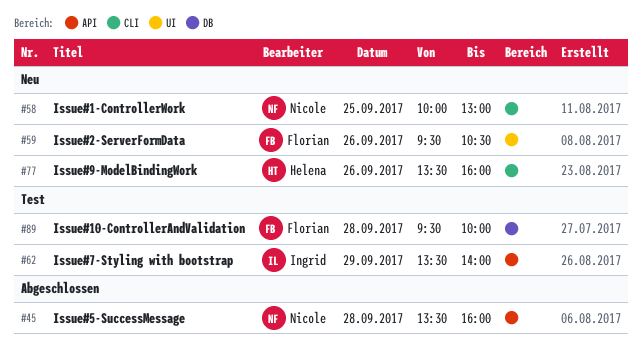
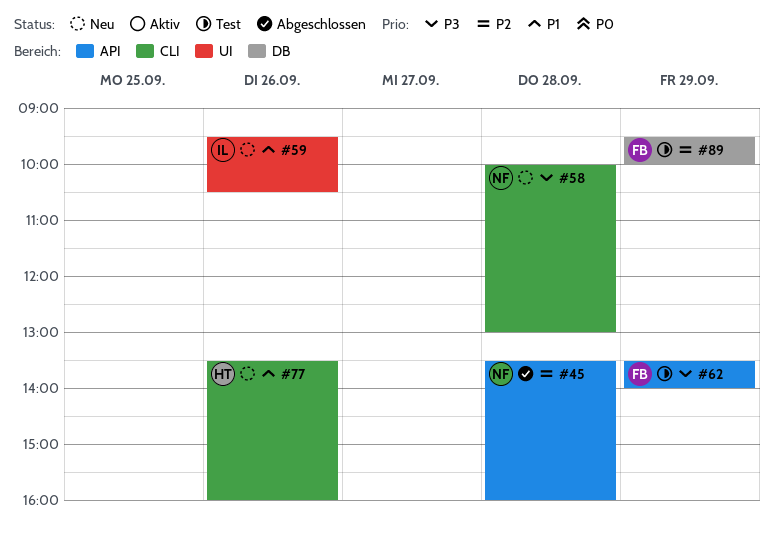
#58, day: Sep 25 -> Sep 28
#59, owner: Florian -> Ingrid
#62, owner: Ingrid -> Florian
#89, day: Sep 28 -> Sep 29

